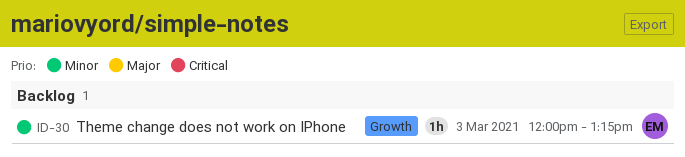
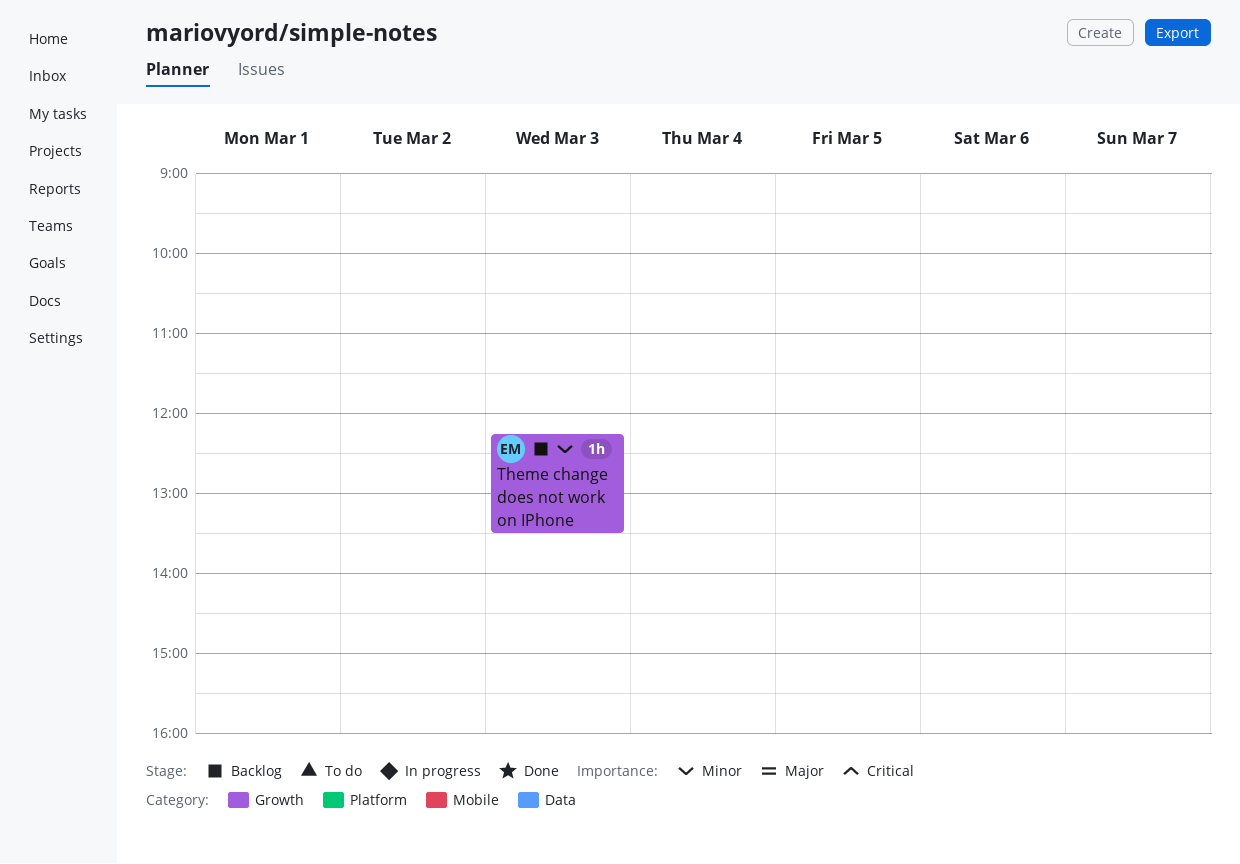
Theme change does not work on IPhone, begins: 12:00 -> 12:15
Theme change does not work on IPhone, ends: 13:15 -> 13:30

